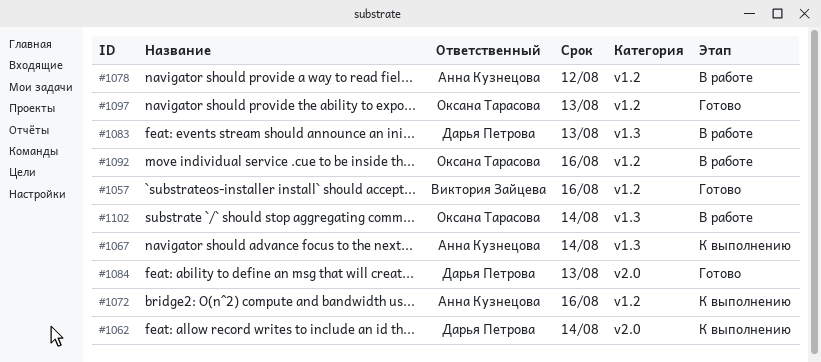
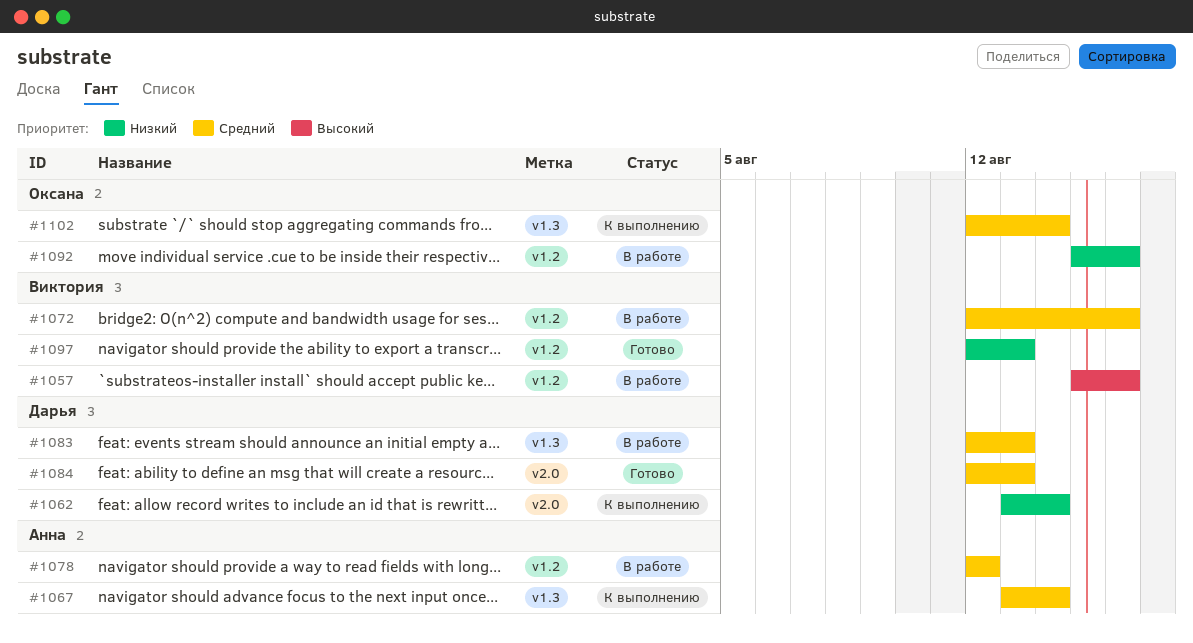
#1057, status: Готово -> В работе
#1072, status: К выполнению -> В работе
#1072, owner: Анна Кузнецова -> Виктория Зайцева
#1097, owner: Оксана Тарасова -> Виктория Зайцева
#1102, status: В работе -> К выполнению

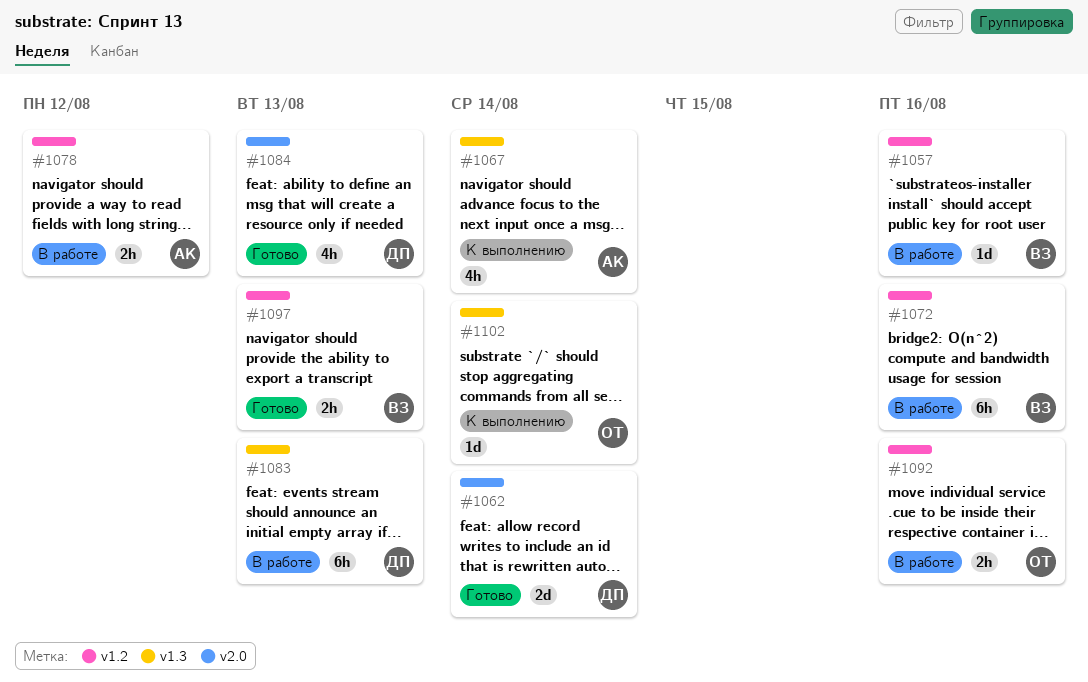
#1062, status: К выполнению -> Готово

